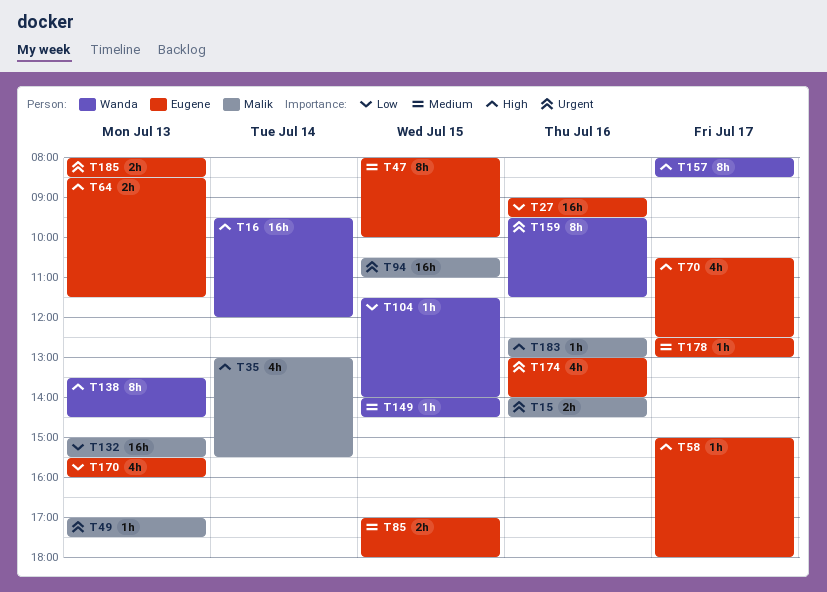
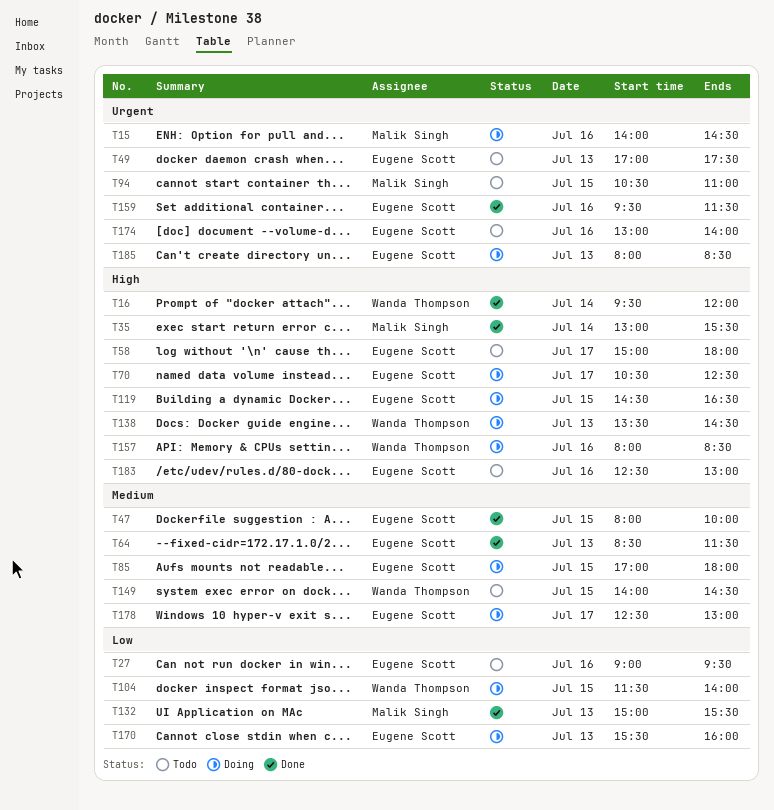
T49, owner: Malik Singh -> Eugene Scott
T64, priority: High -> Medium
T119: none -> present
T157, day: Jul 17 -> Jul 16
T159, owner: Wanda Thompson -> Eugene Scott
T183, owner: Malik Singh -> Eugene Scott

